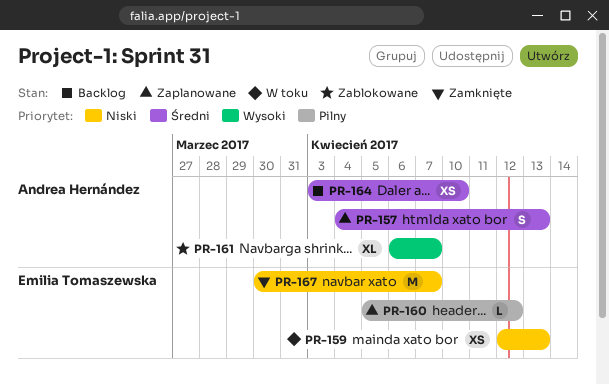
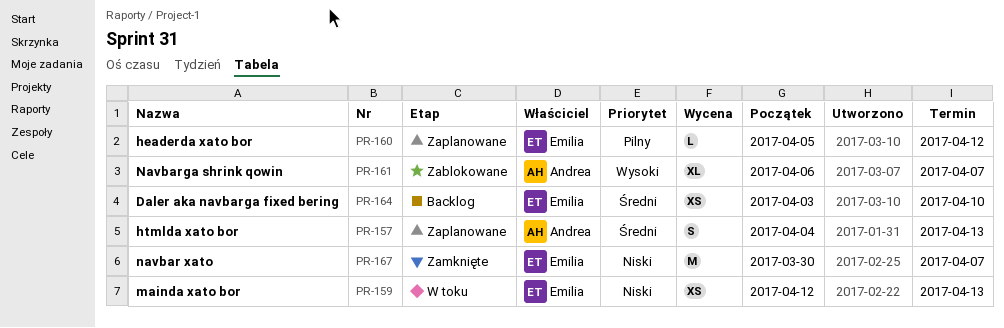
PR-164, owner: Andrea Hernández -> Emilia Tomaszewska

